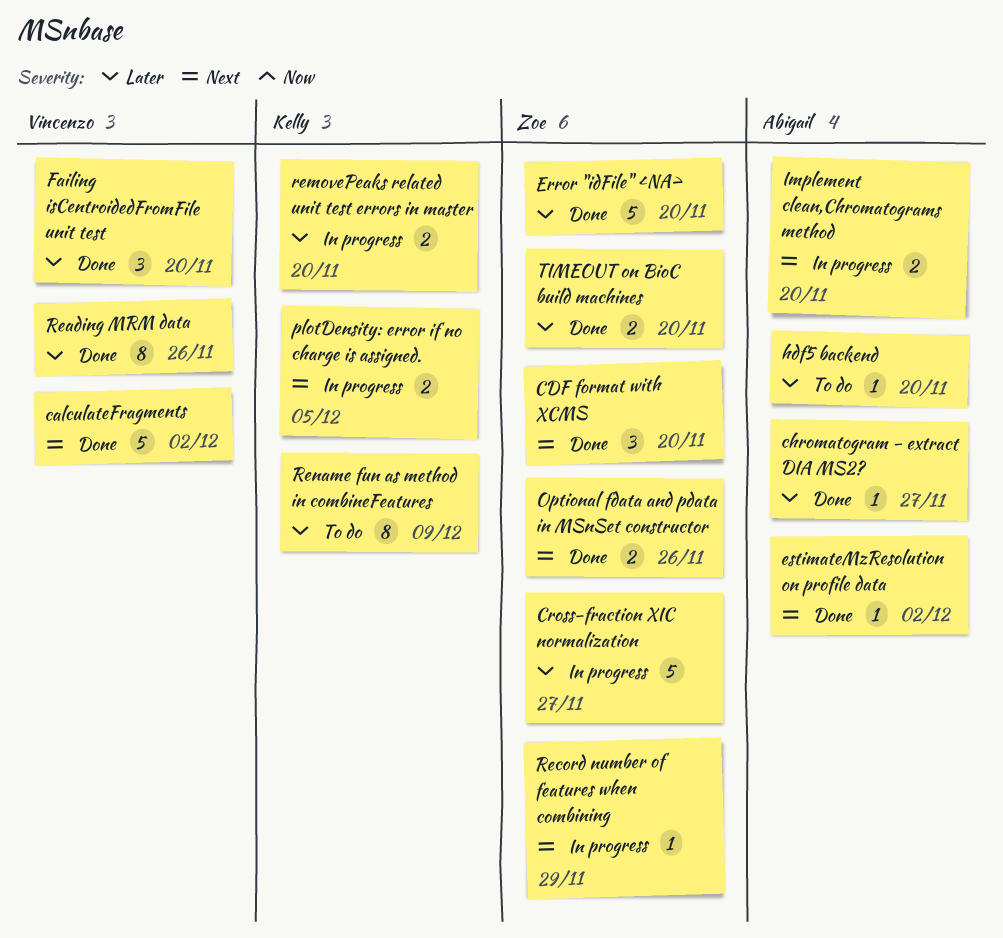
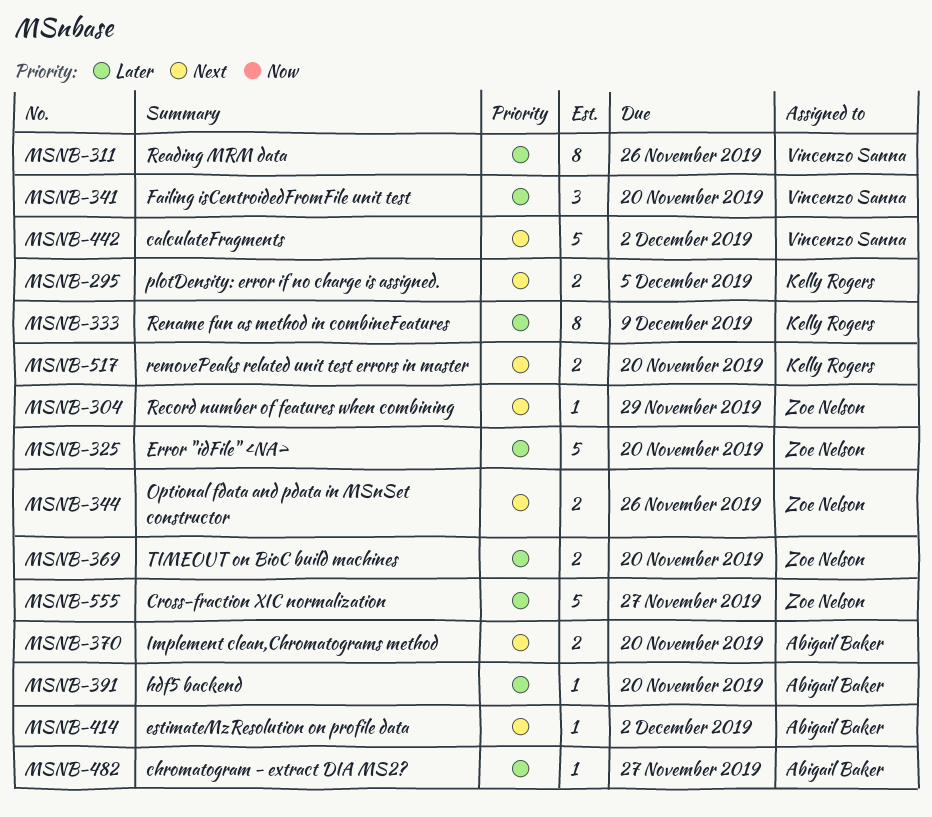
CDF format with XCMS: present -> none
removePeaks related unit test errors in master, priority: Later -> Next

